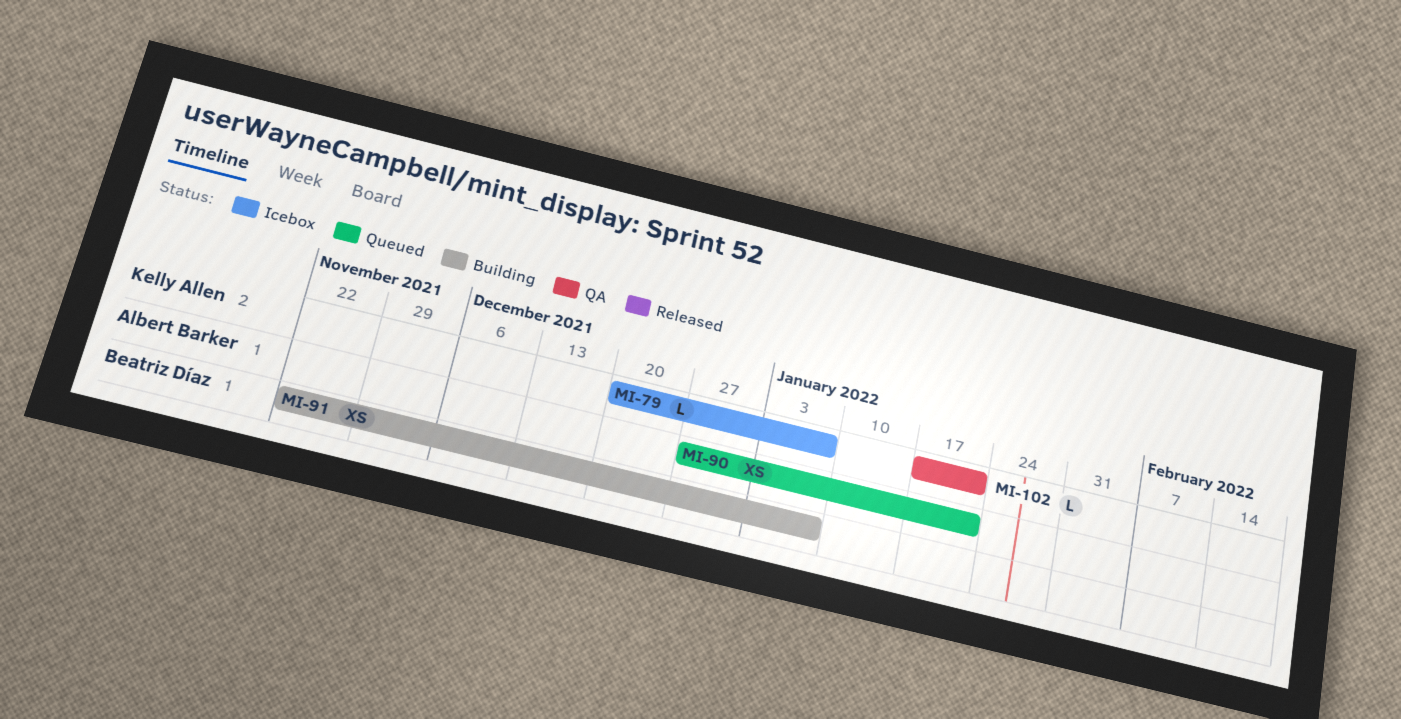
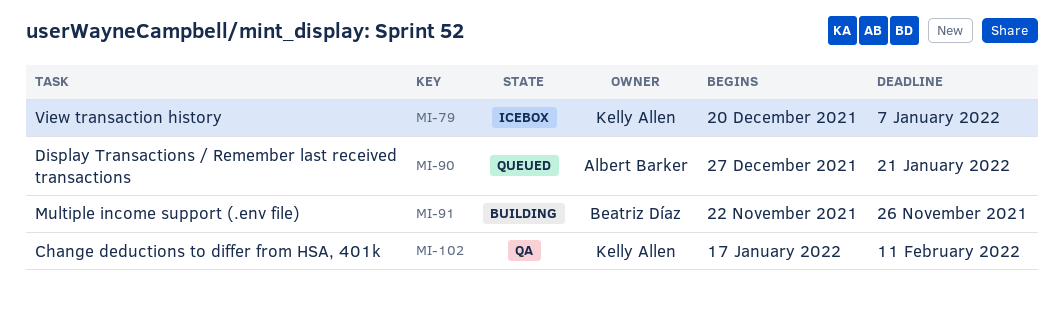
MI-91, due: Jan 7 -> Nov 26
MI-102, due: Jan 21 -> Feb 11

